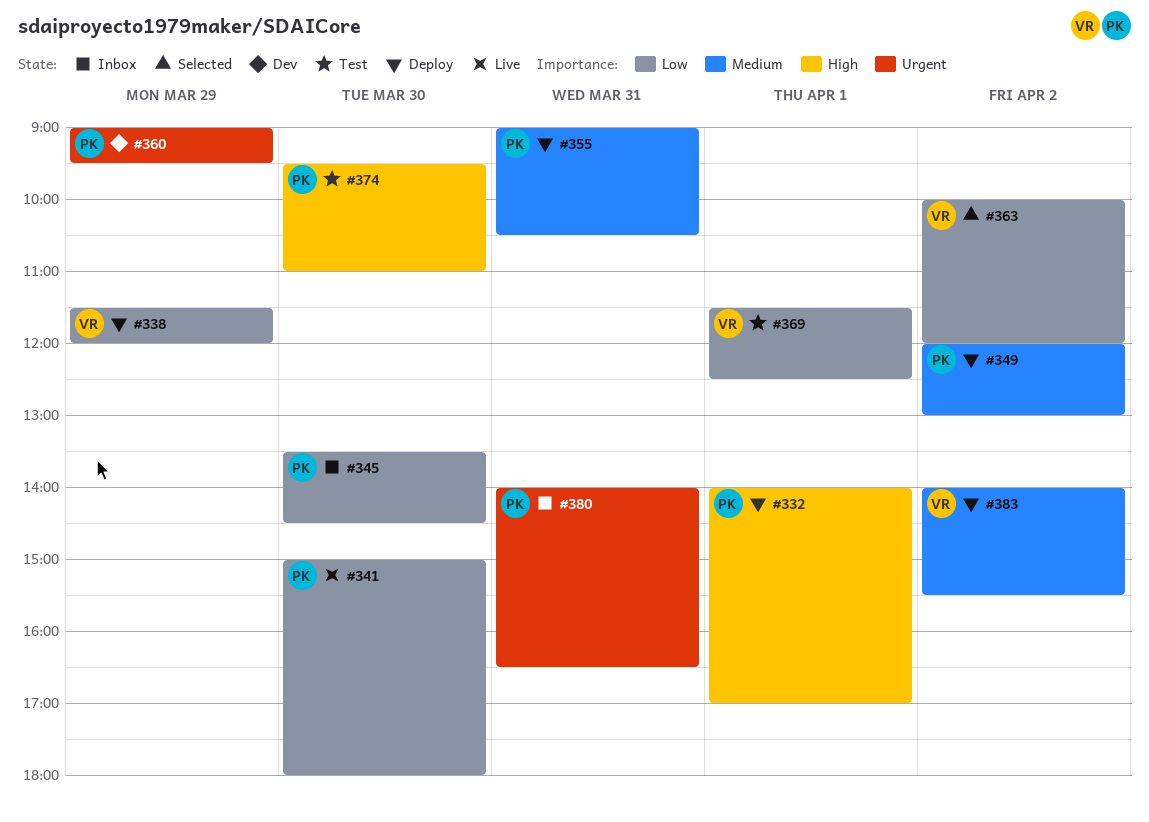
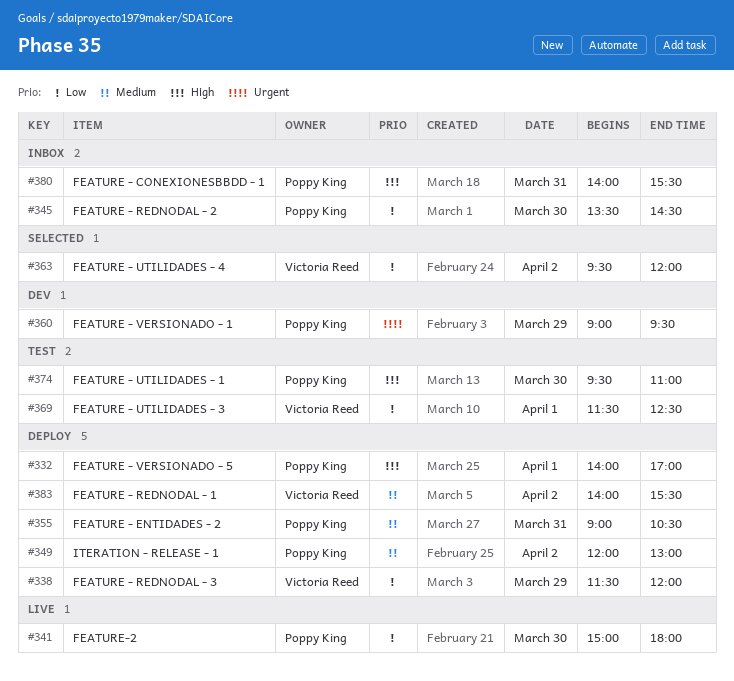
#363, begins: 10:00 -> 09:30
#380, priority: Urgent -> High
#380, ends: 16:30 -> 15:30

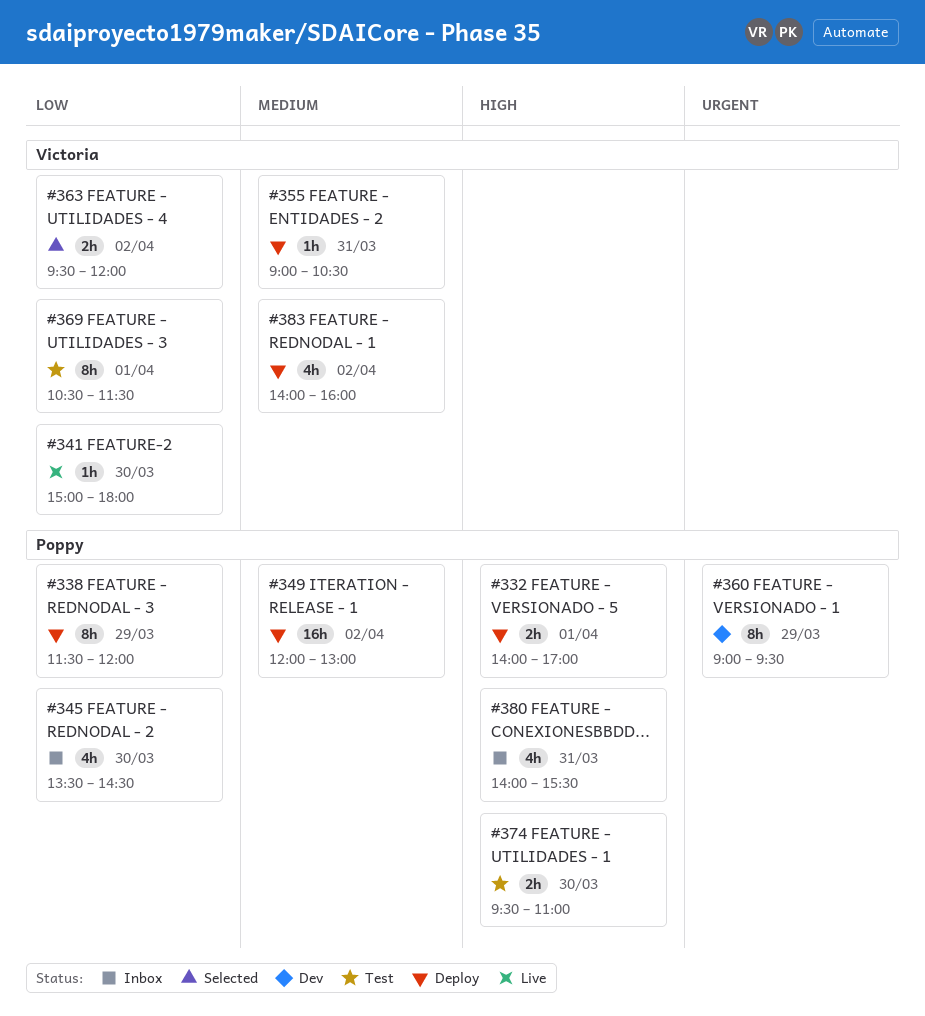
#338, owner: Victoria Reed -> Poppy King
#341, owner: Poppy King -> Victoria Reed
#355, owner: Poppy King -> Victoria Reed
#369, begins: 11:30 -> 10:30
#369, ends: 12:30 -> 11:30
#383, ends: 15:30 -> 16:00

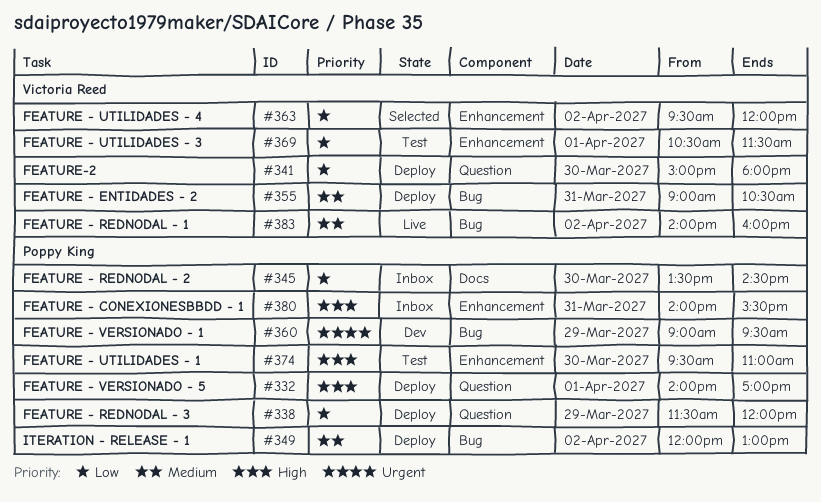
#341, status: Live -> Deploy
#383, status: Deploy -> Live

